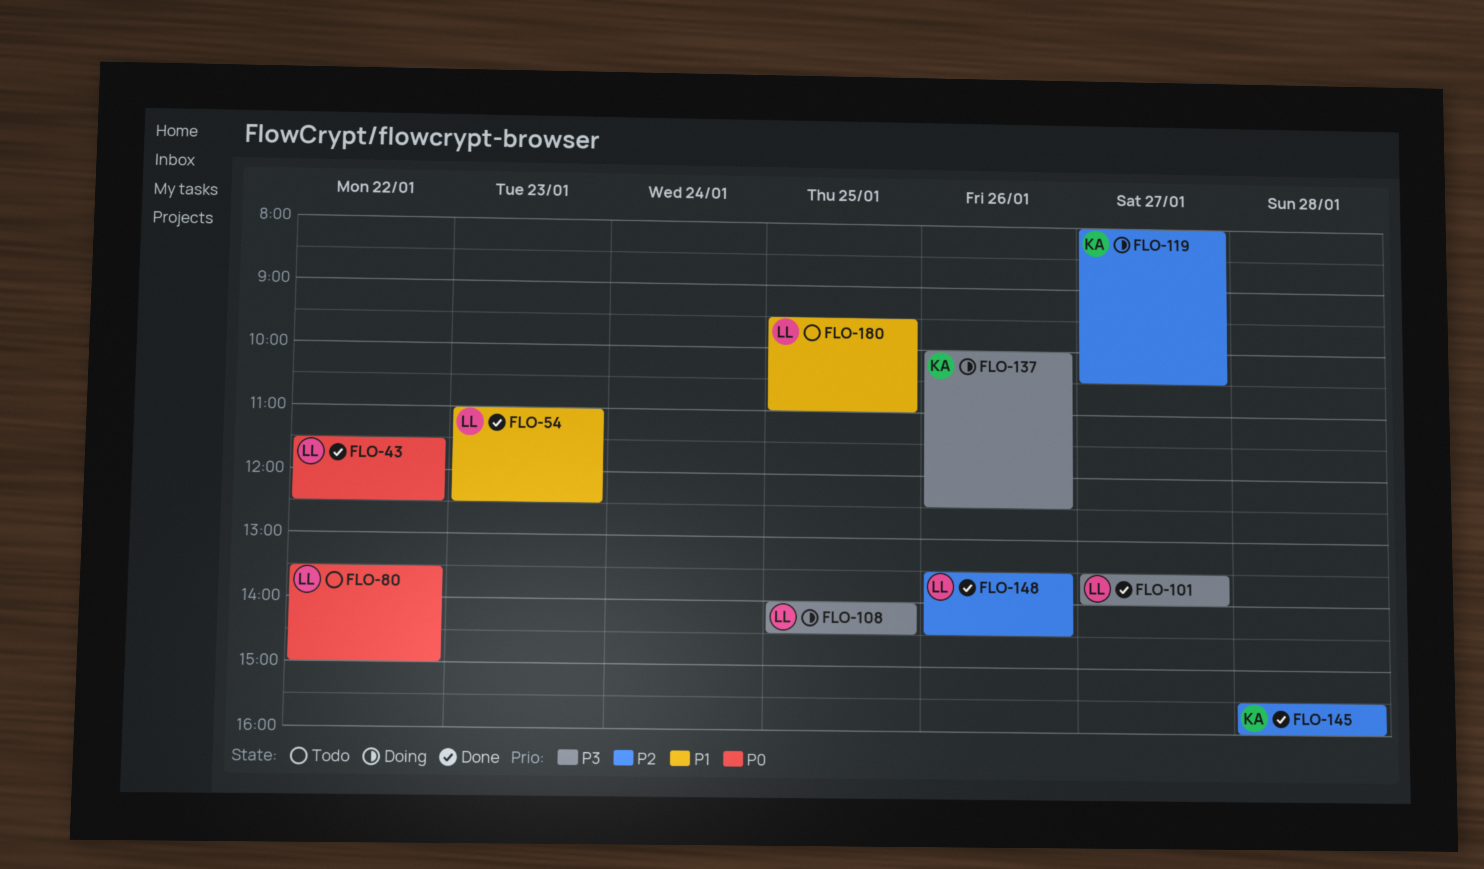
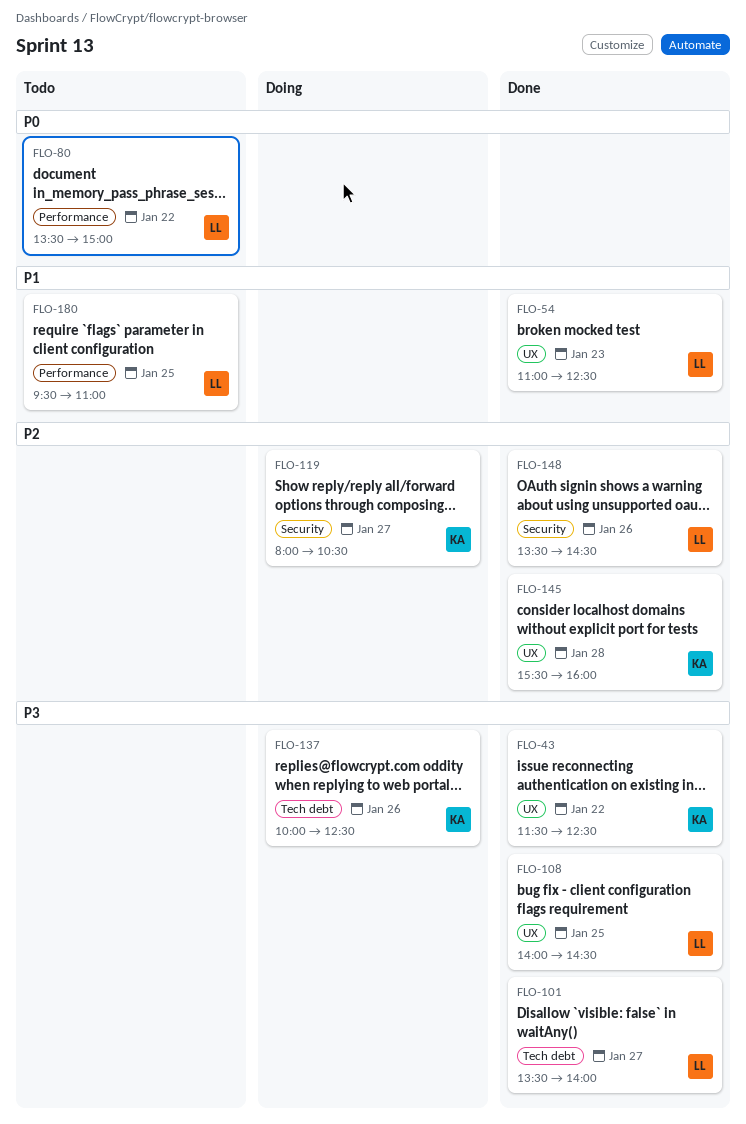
FLO-43, owner: LL -> KA
FLO-43, priority: P0 -> P3
FLO-108, status: Doing -> Done

